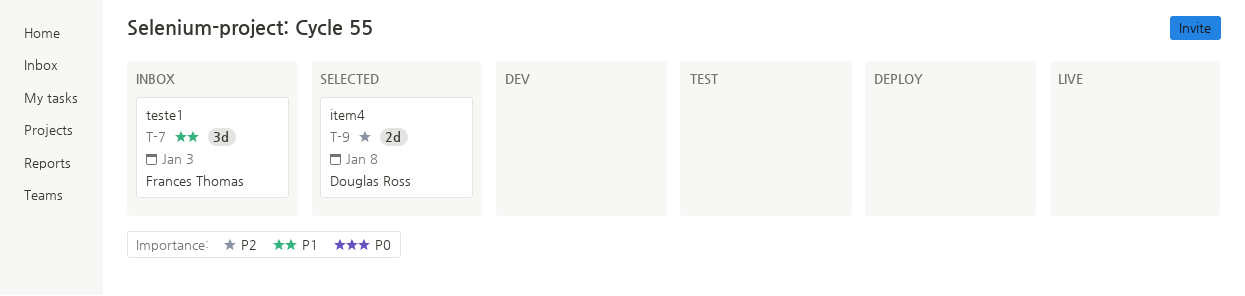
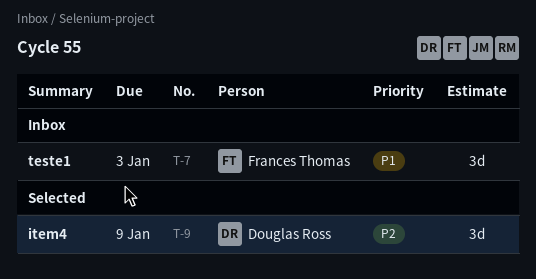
T-9, estimate: 2d -> 3d
T-9, due: Jan 8 -> Jan 9

